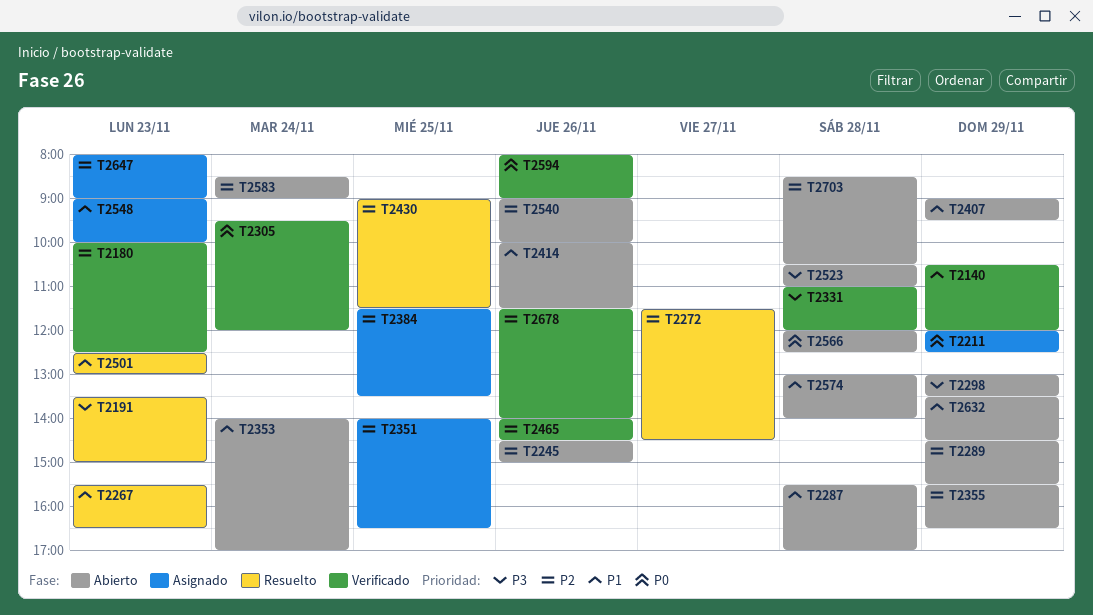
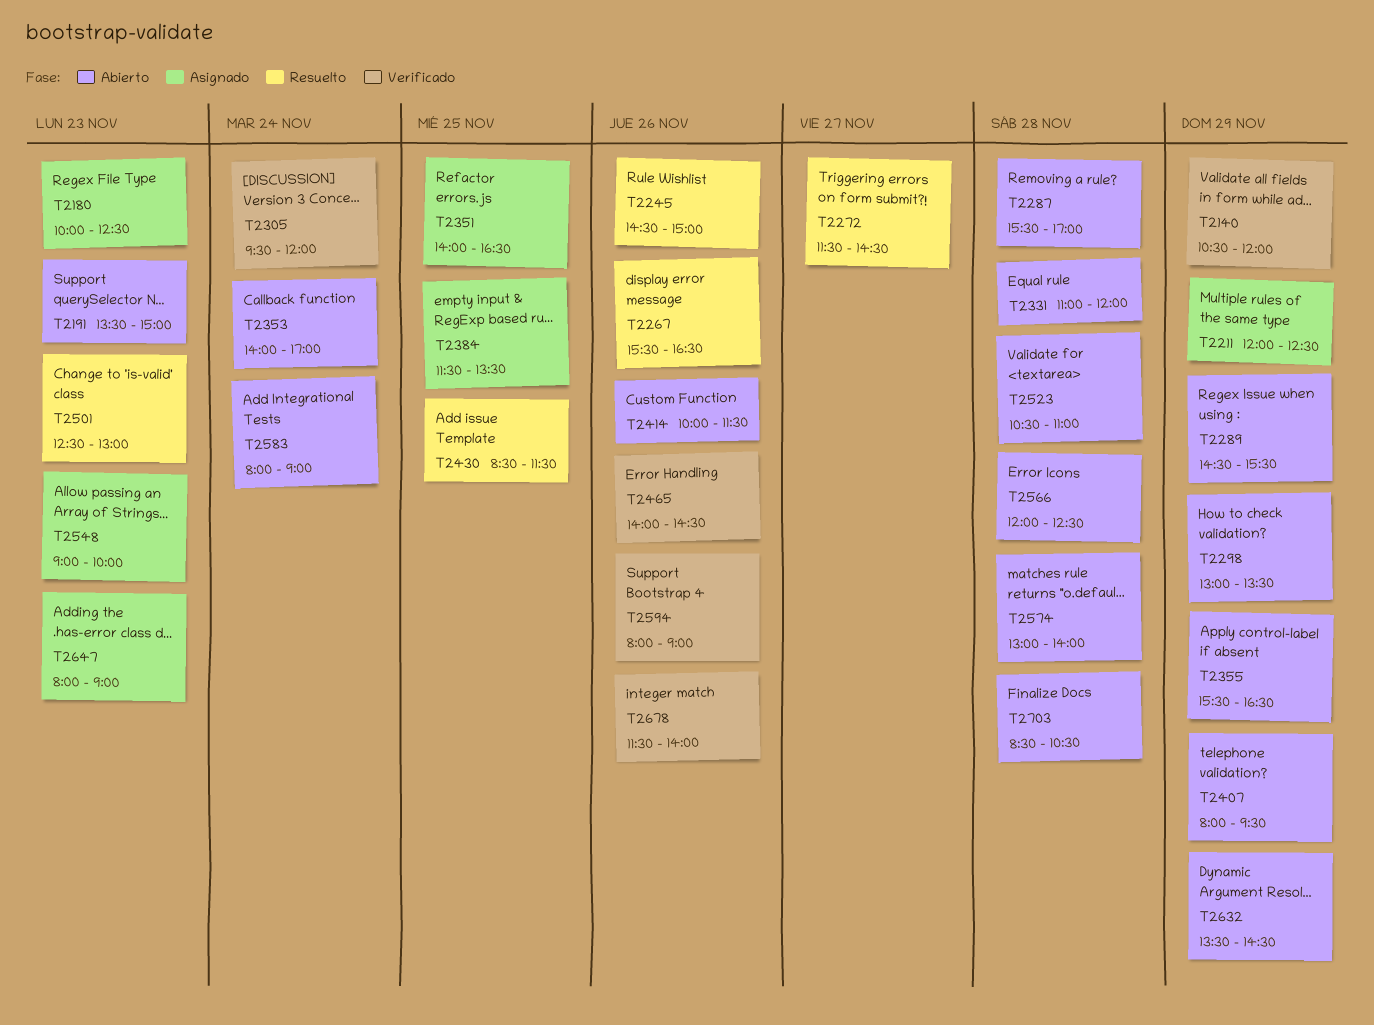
T2180, status: Verificado -> Asignado
T2191, status: Resuelto -> Abierto
T2245, status: Abierto -> Resuelto
T2267, day: Nov 23 -> Nov 26
T2331, status: Verificado -> Abierto
T2407, begins: 09:00 -> 08:00
T2430, begins: 09:00 -> 08:30
T2540: present -> none
T2583, begins: 08:30 -> 08:00

